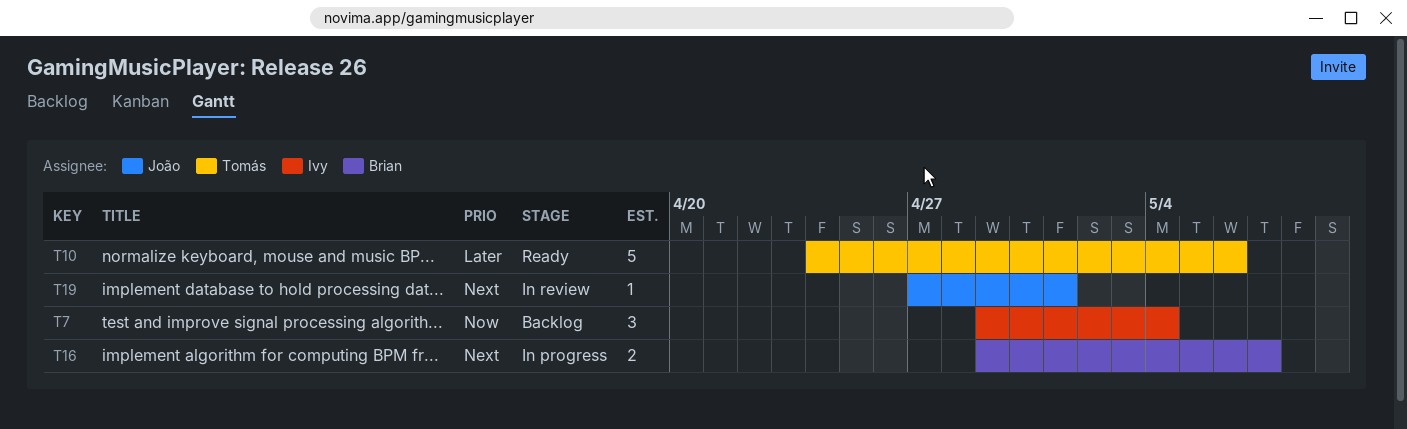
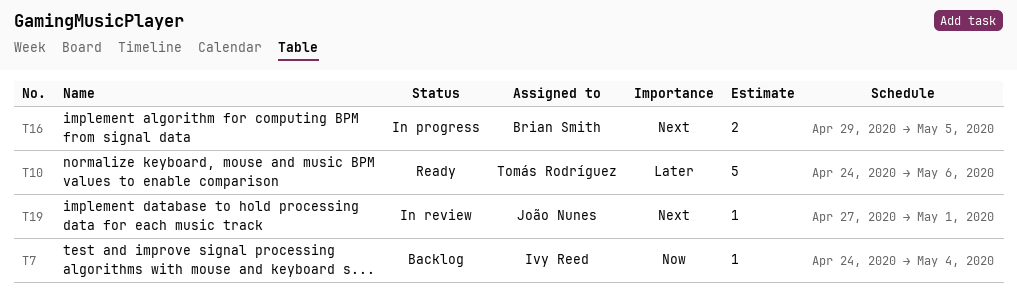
T7, estimate: 3 -> 1
T7, start: Apr 29 -> Apr 24
T16, due: May 7 -> May 5

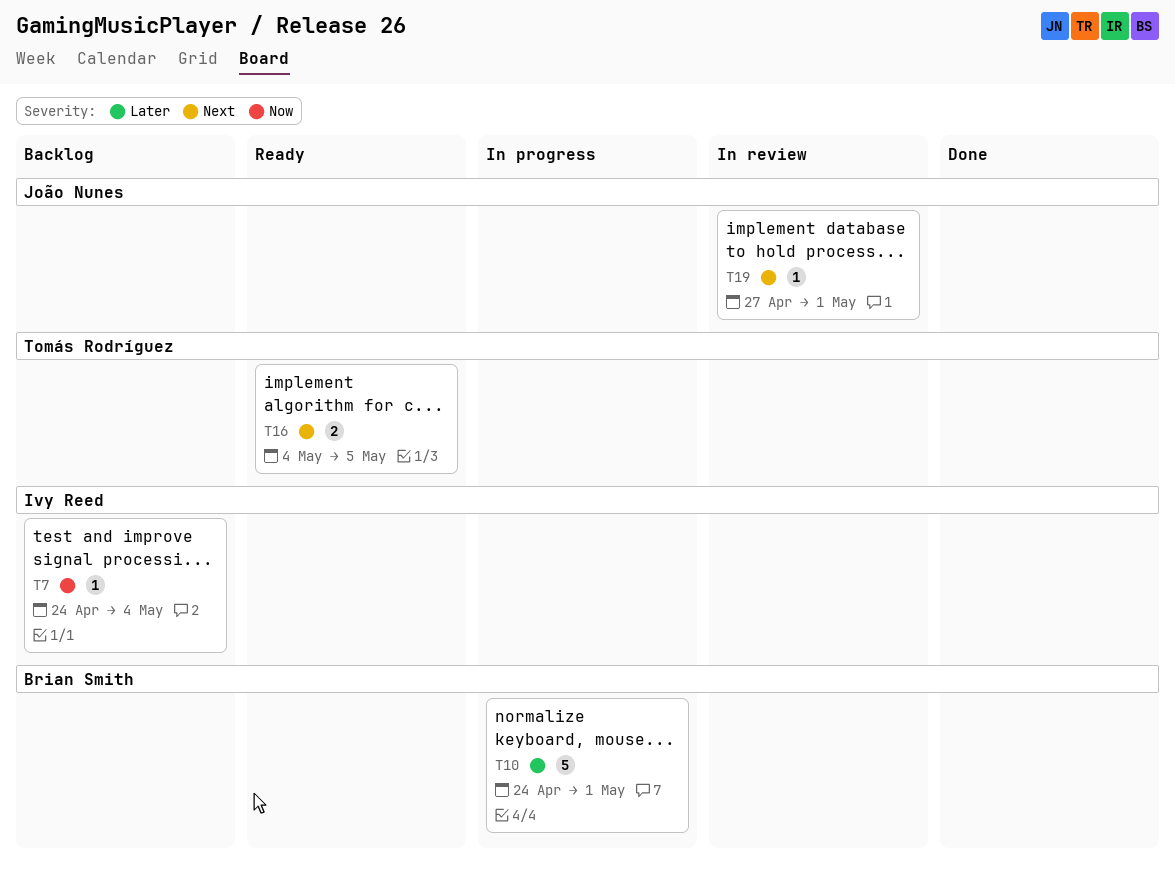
T10, status: Ready -> In progress
T10, owner: Tomás Rodríguez -> Brian Smith
T10, due: May 6 -> May 1
T16, status: In progress -> Ready
T16, owner: Brian Smith -> Tomás Rodríguez
T16, start: Apr 29 -> May 4

